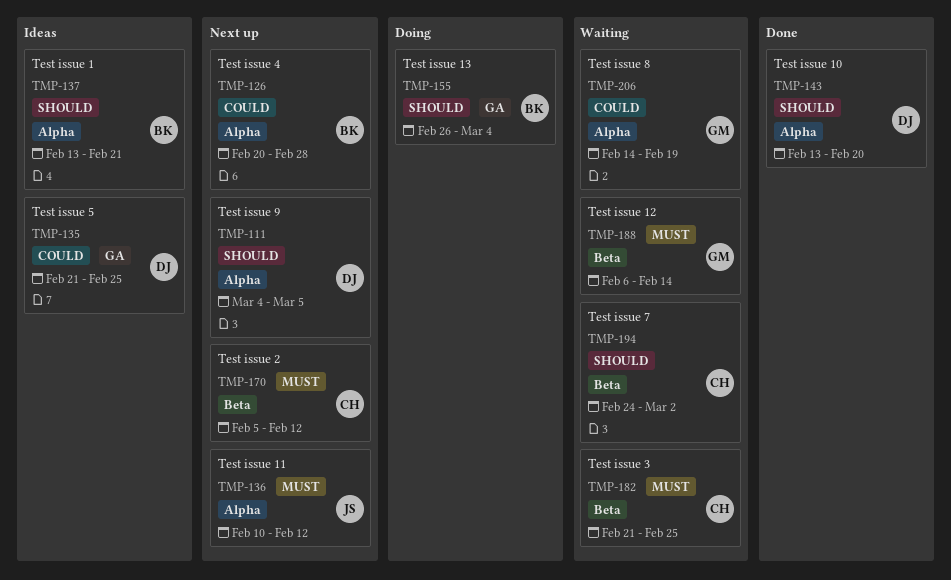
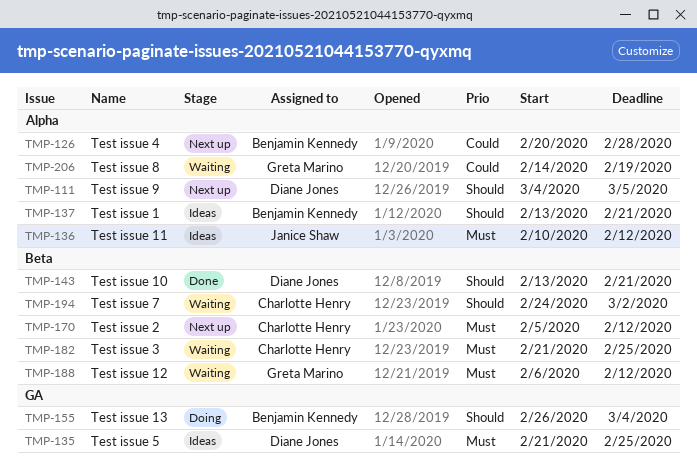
TMP-135, priority: Could -> Must
TMP-136, status: Next up -> Ideas
TMP-143, label: Alpha -> Beta
TMP-143, due: Feb 20 -> Feb 21
TMP-188, due: Feb 14 -> Feb 12

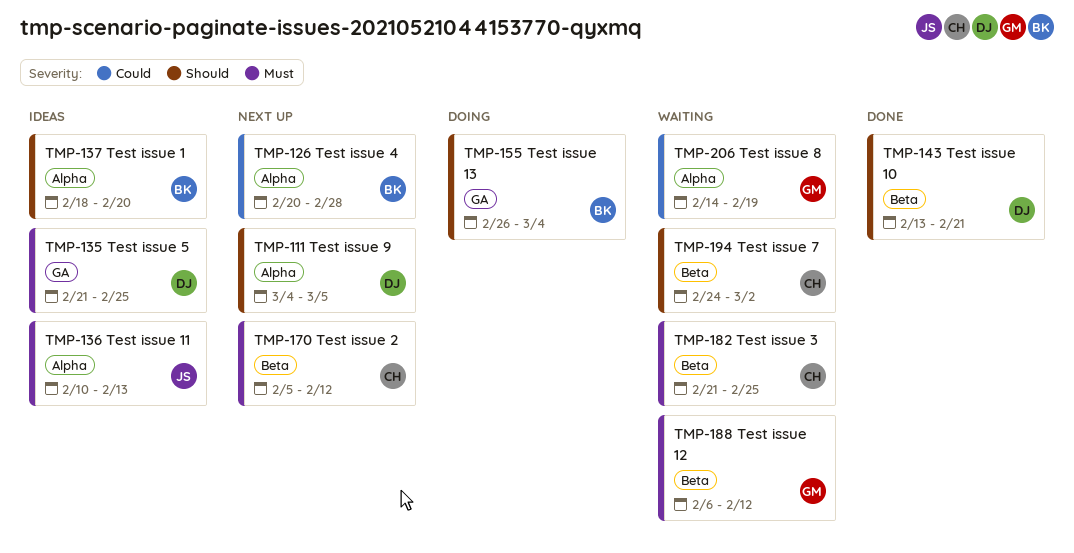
TMP-136, due: Feb 12 -> Feb 13
TMP-137, start: Feb 13 -> Feb 18
TMP-137, due: Feb 21 -> Feb 20

